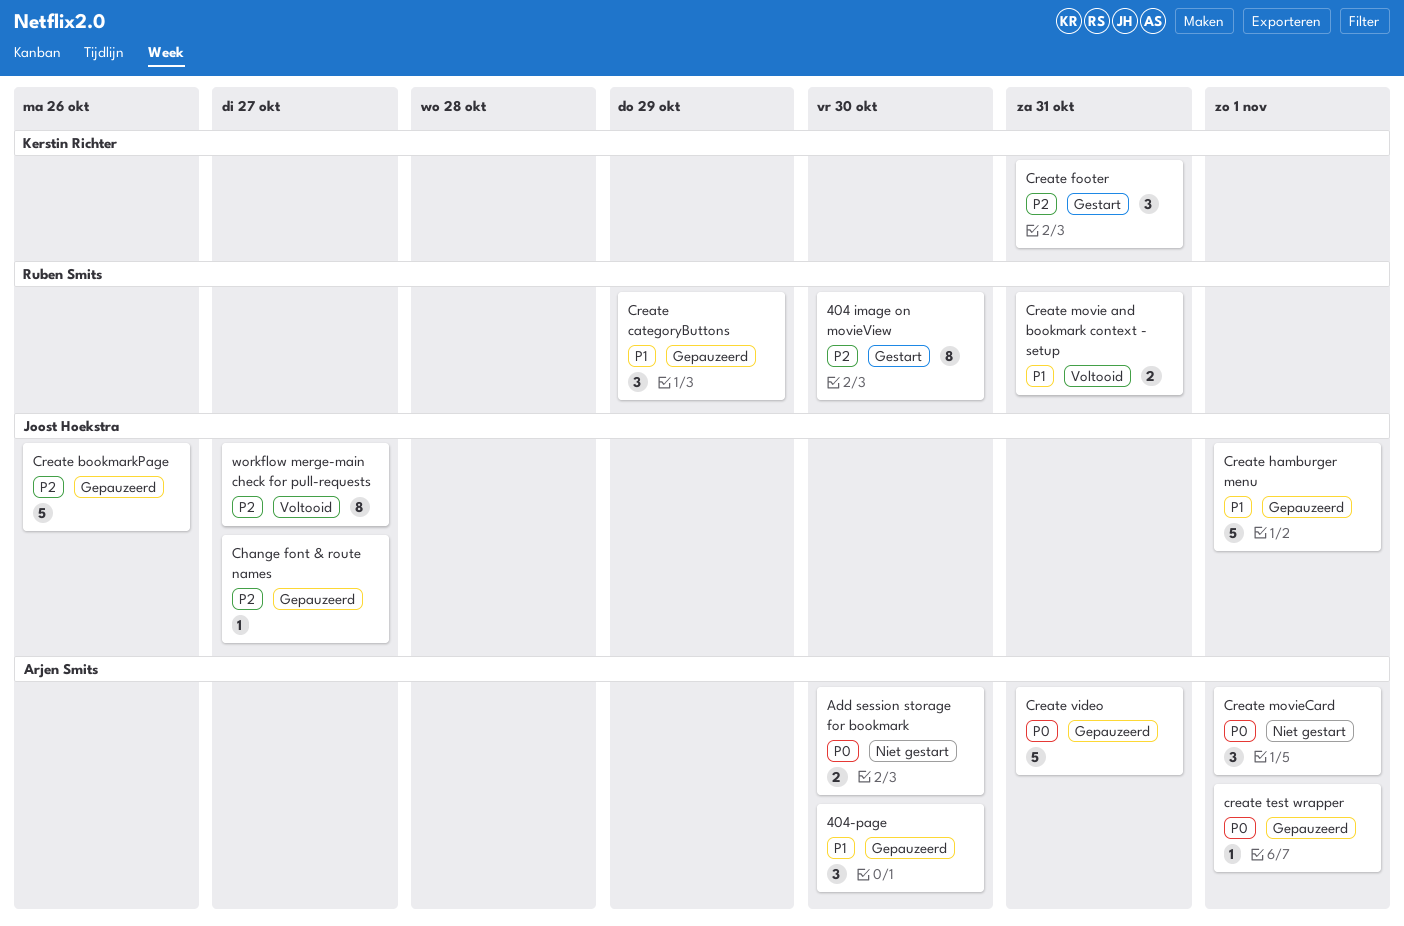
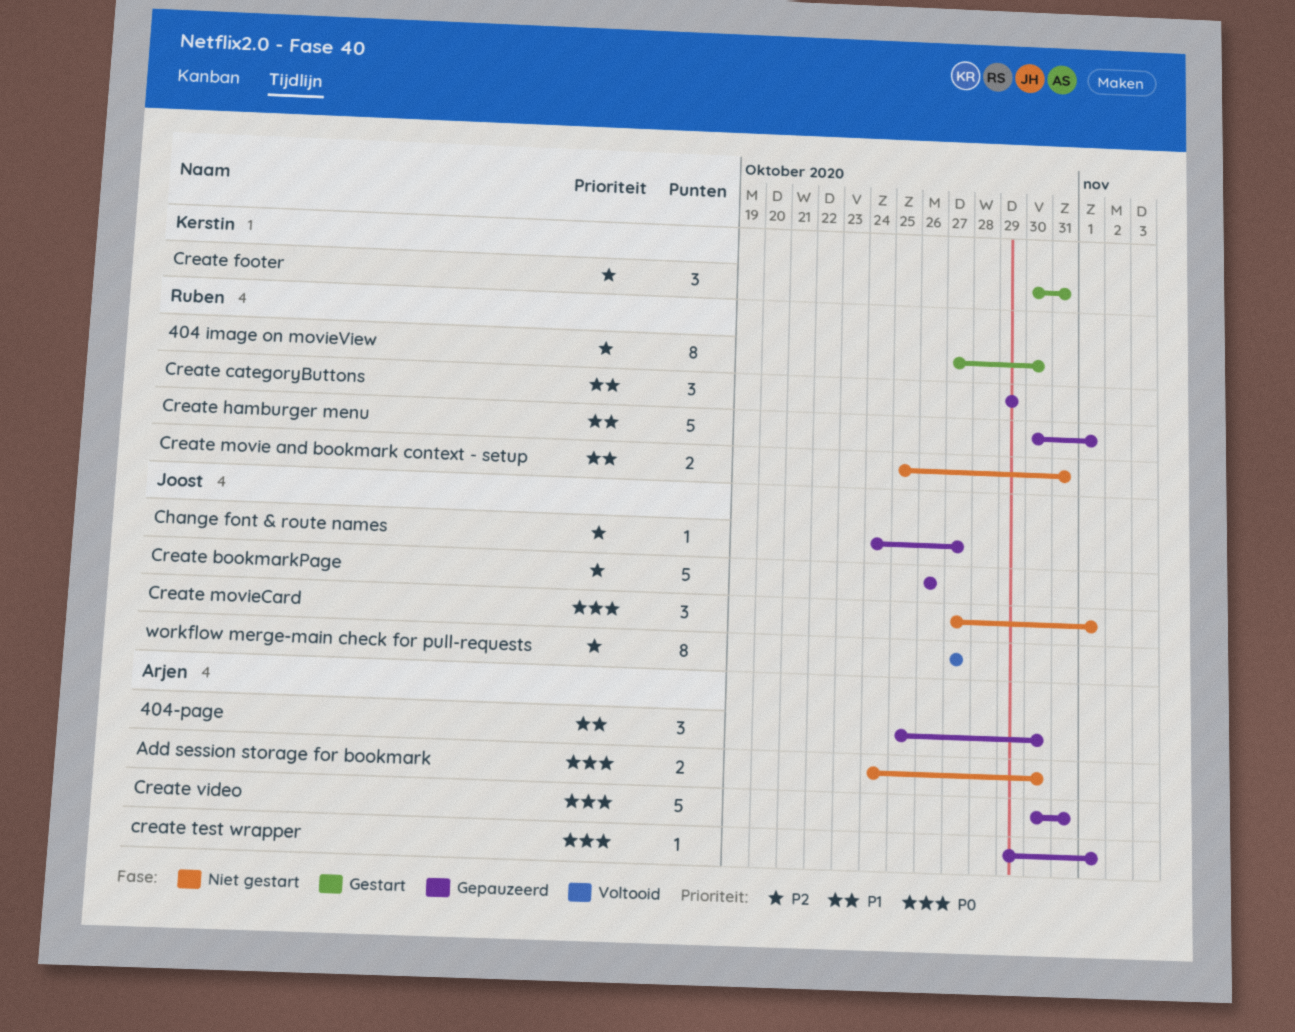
Create hamburger menu, owner: Joost Hoekstra -> Ruben Smits
Create movie and bookmark context - setup, status: Voltooid -> Niet gestart
Create movieCard, owner: Arjen Smits -> Joost Hoekstra

